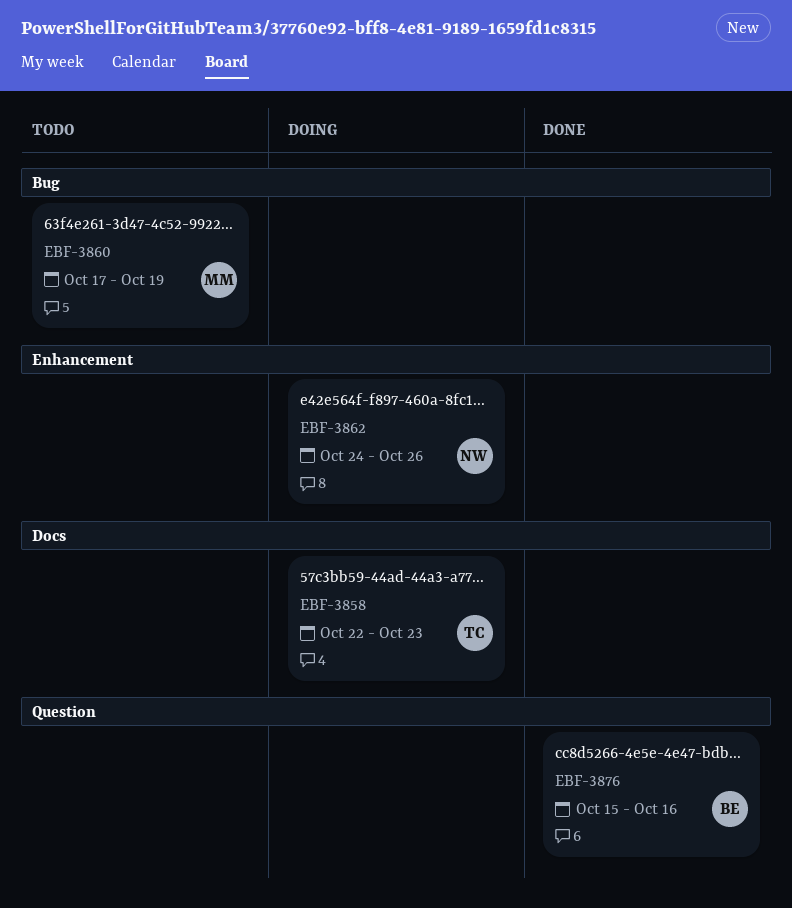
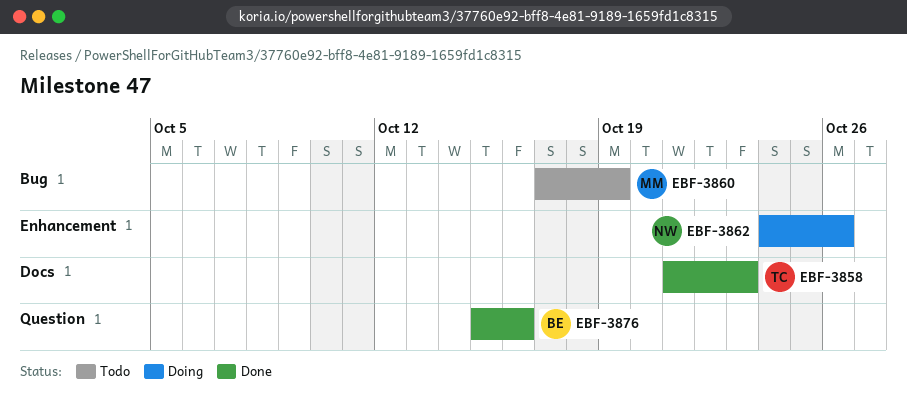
EBF-3858, status: Doing -> Done
EBF-3858, start: Oct 22 -> Oct 21

